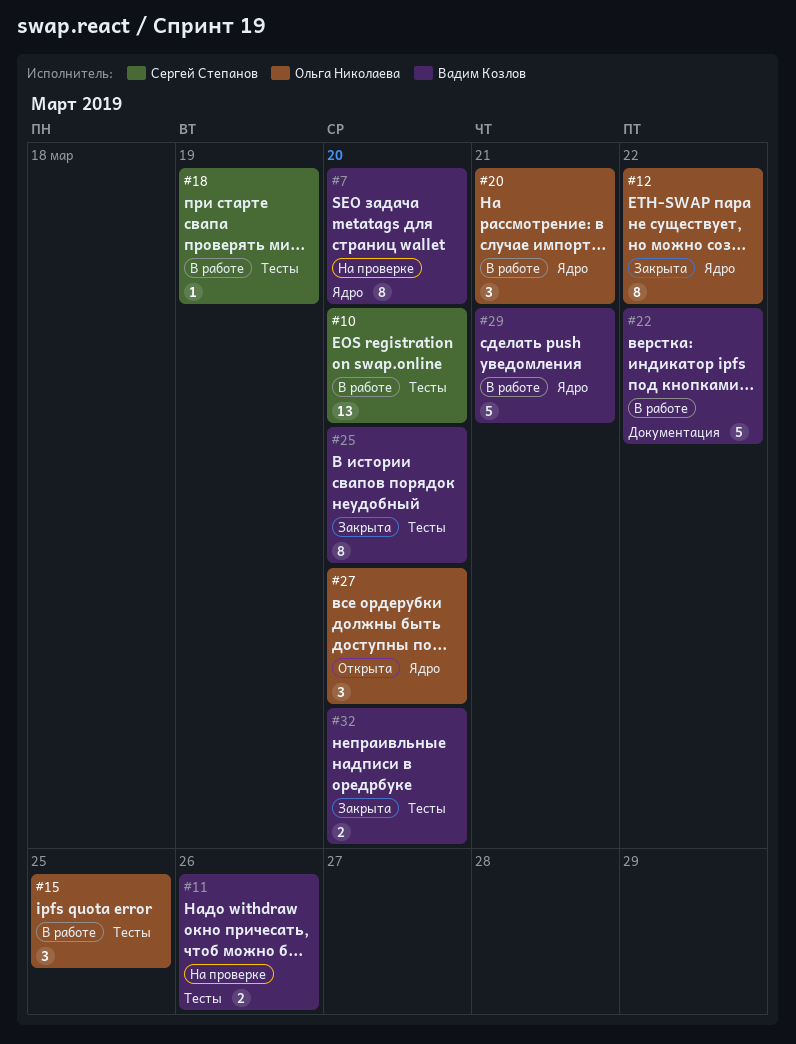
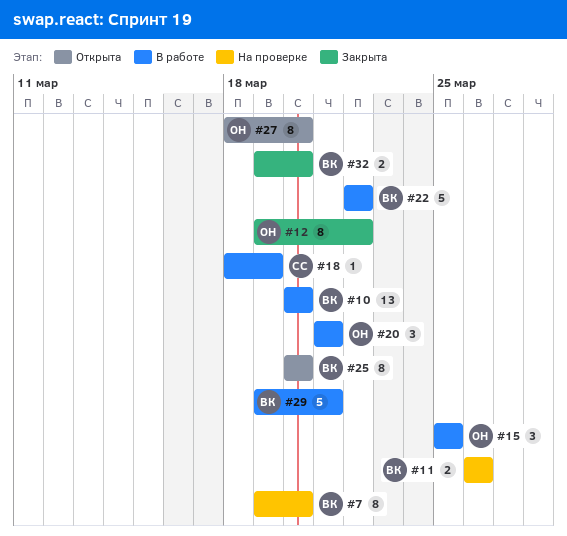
#10, owner: Сергей Степанов -> Вадим Козлов
#25, status: Закрыта -> Открыта
#27, estimate: 3 -> 8

